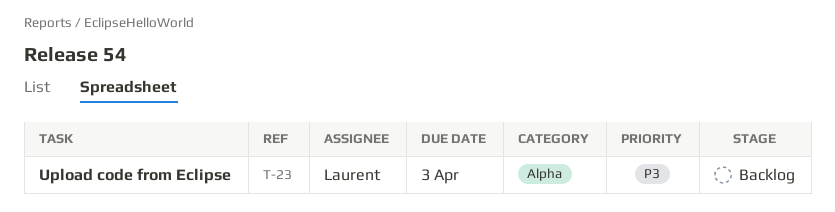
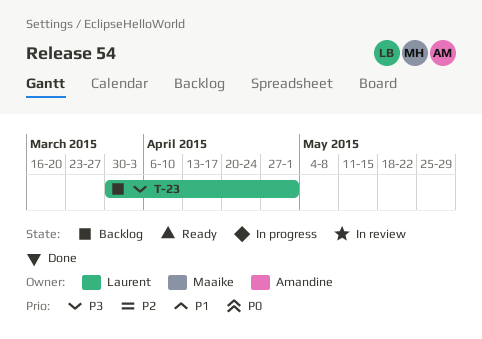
T-23, due: Apr 3 -> May 1

